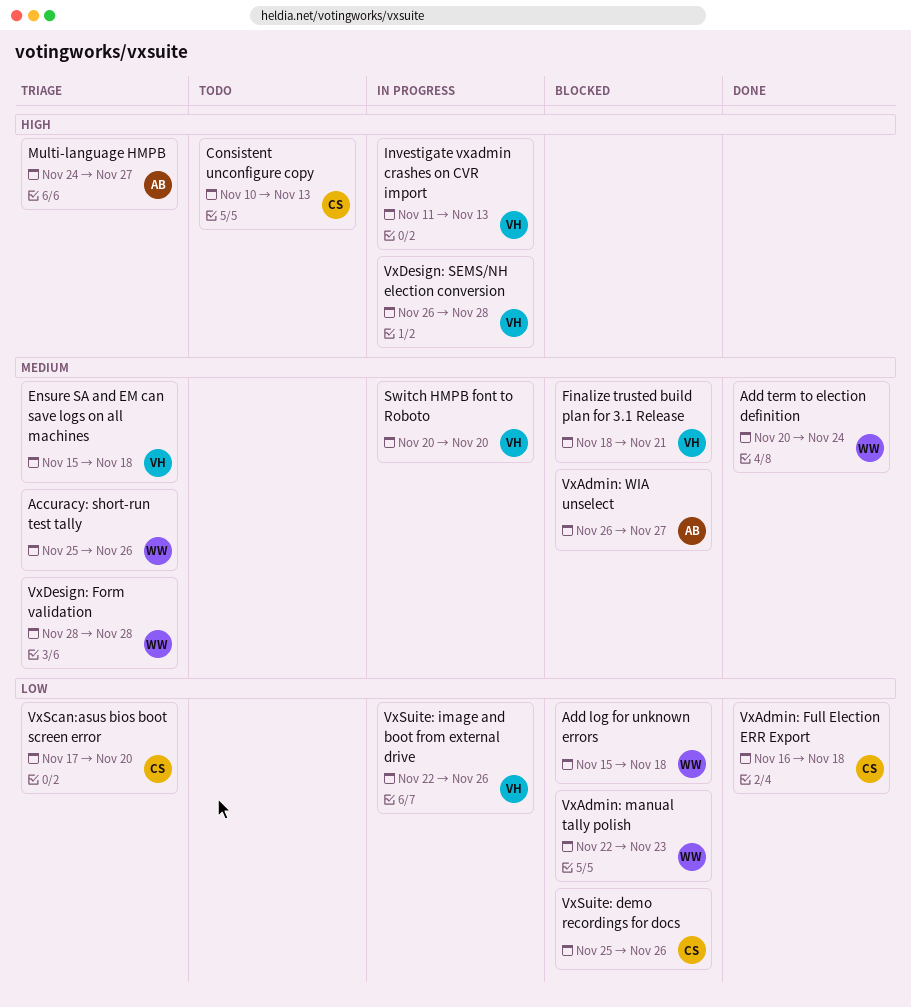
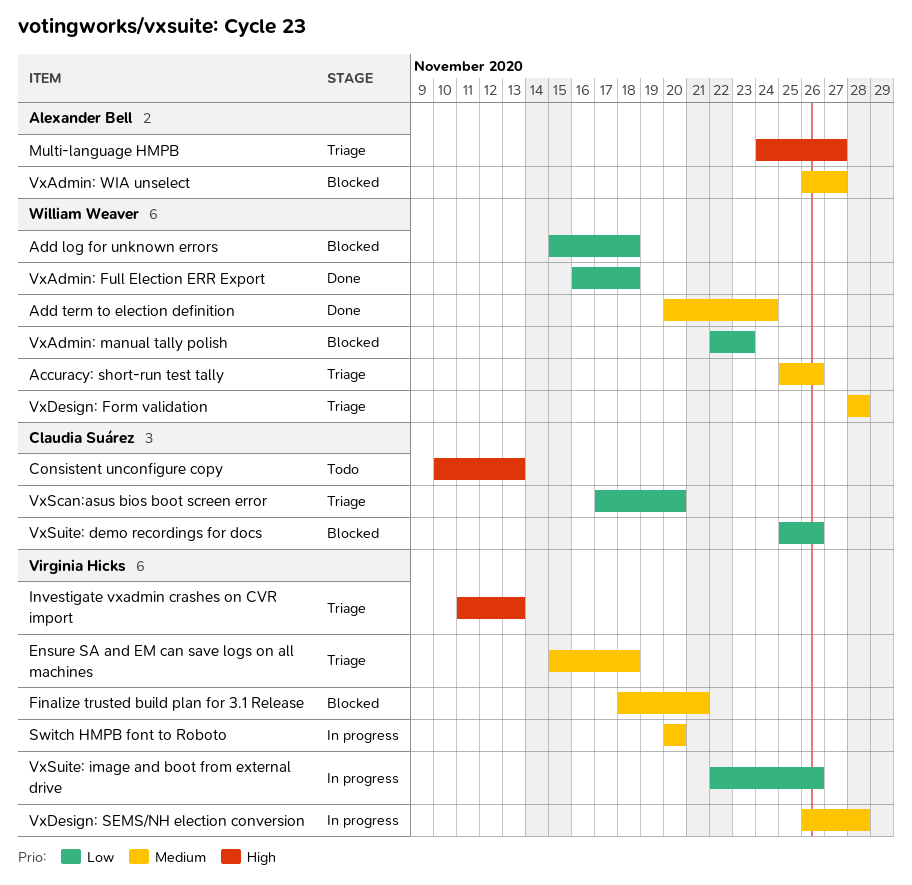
Investigate vxadmin crashes on CVR import, status: In progress -> Triage
VxAdmin: Full Election ERR Export, owner: Claudia Suárez -> William Weaver
VxDesign: SEMS/NH election conversion, priority: High -> Medium

